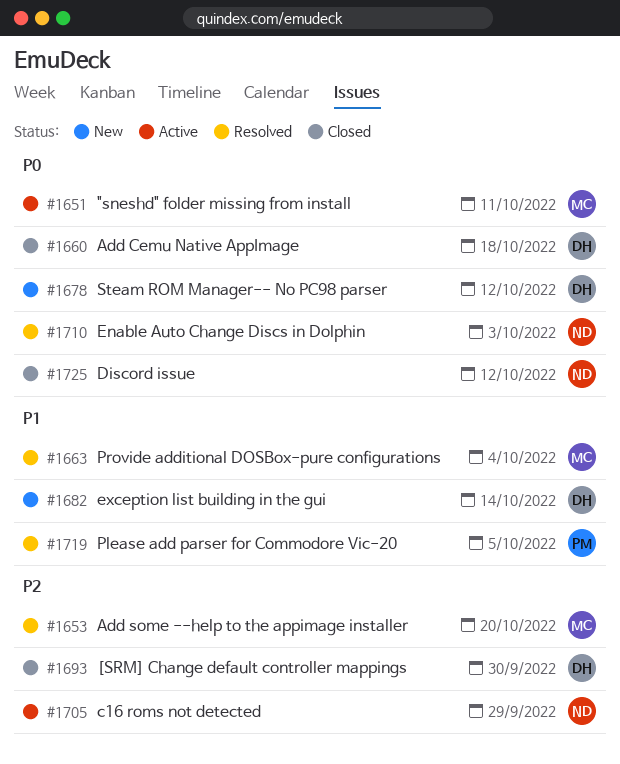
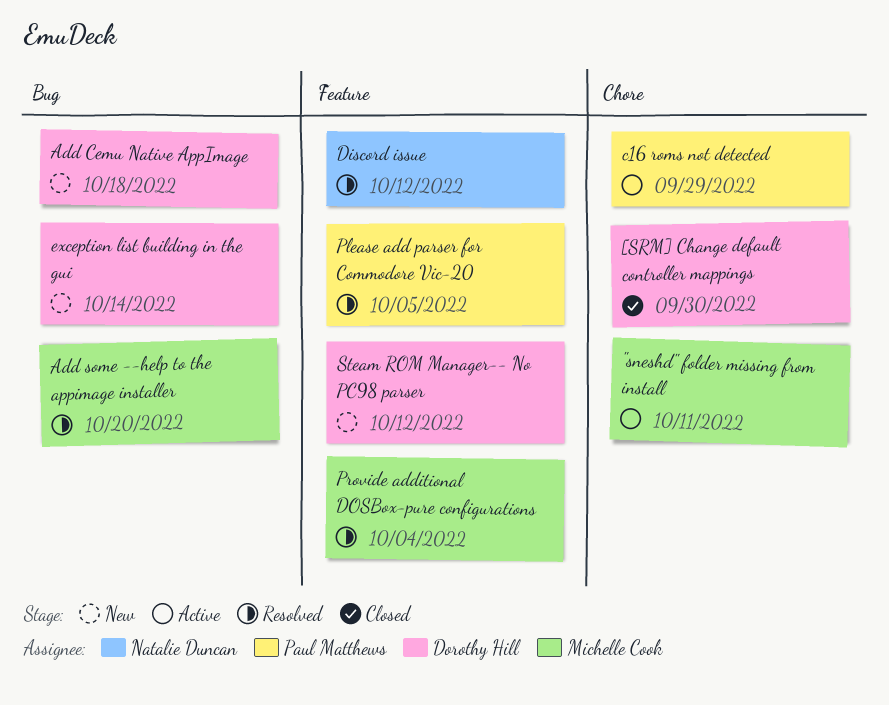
Add Cemu Native AppImage, status: Closed -> New
c16 roms not detected, owner: Natalie Duncan -> Paul Matthews
Discord issue, status: Closed -> Resolved
Enable Auto Change Discs in Dolphin: present -> none

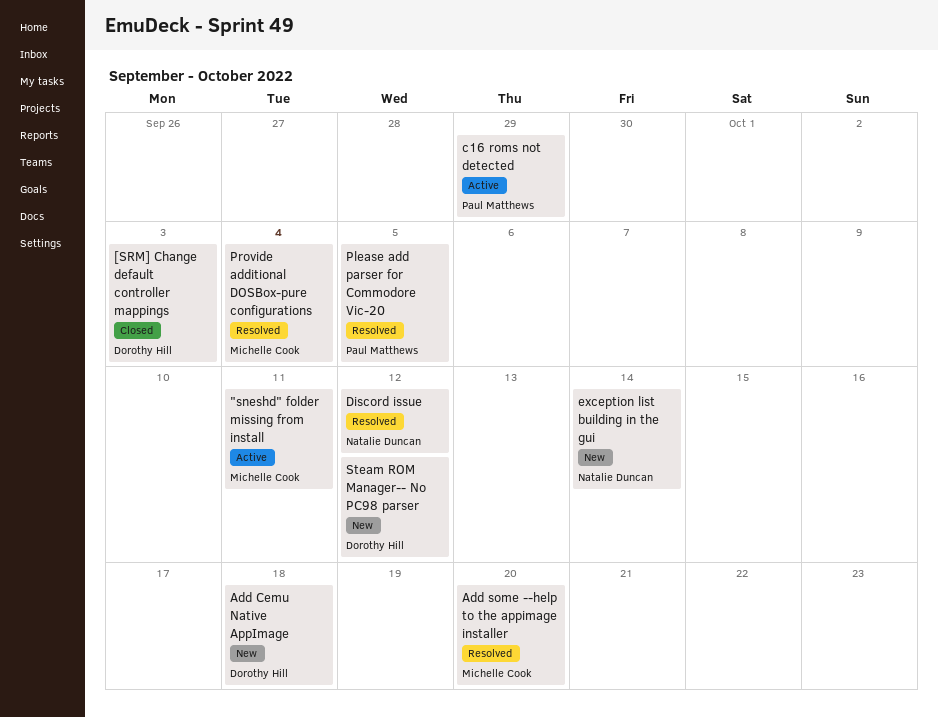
[SRM] Change default controller mappings, due: Sep 30 -> Oct 3
exception list building in the gui, owner: Dorothy Hill -> Natalie Duncan

